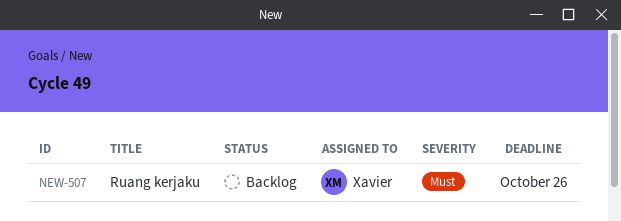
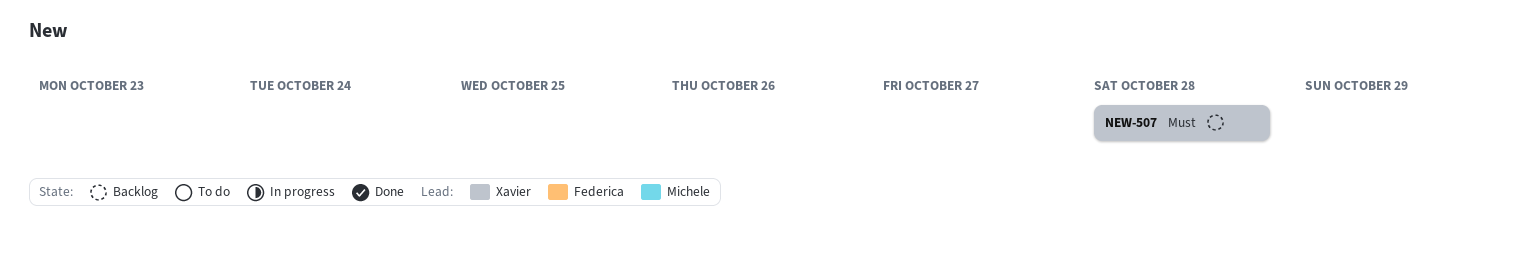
NEW-507, due: Oct 26 -> Oct 28

